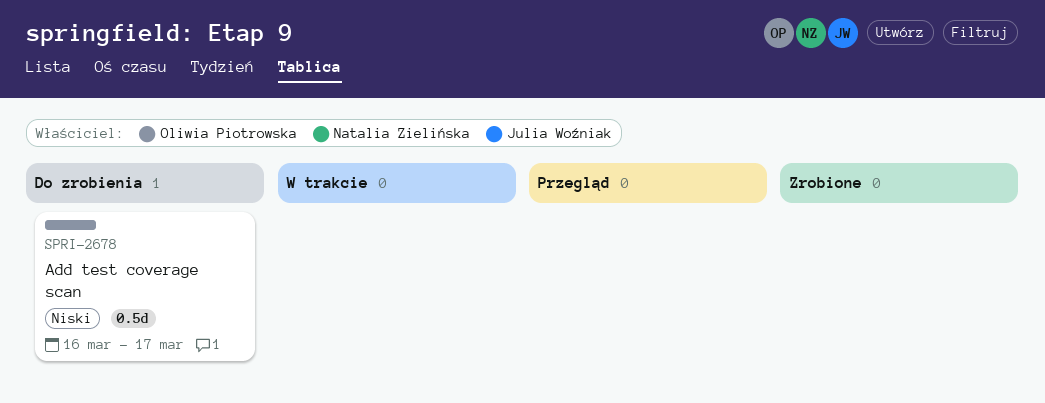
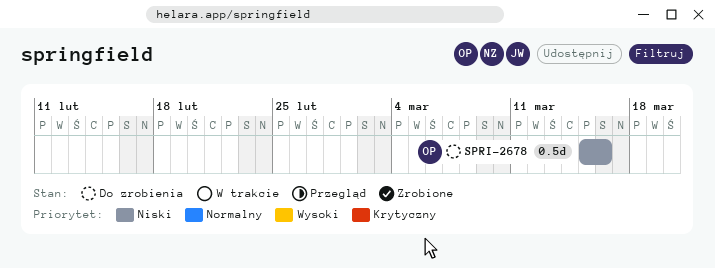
SPRI-2678, start: Mar 16 -> Mar 15
SPRI-2678, due: Mar 17 -> Mar 16

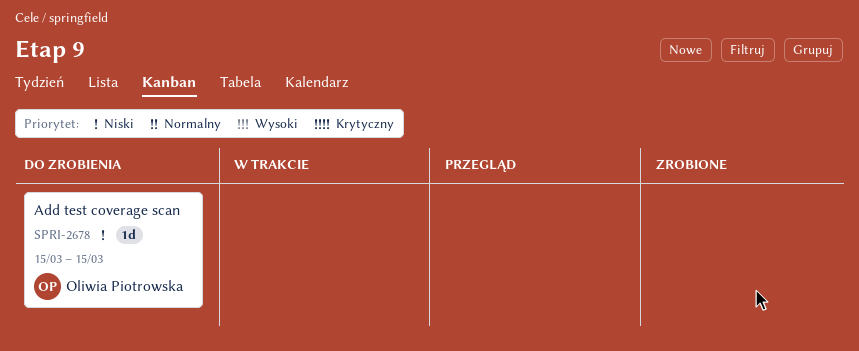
SPRI-2678, estimate: 0.5d -> 1d
SPRI-2678, due: Mar 16 -> Mar 15

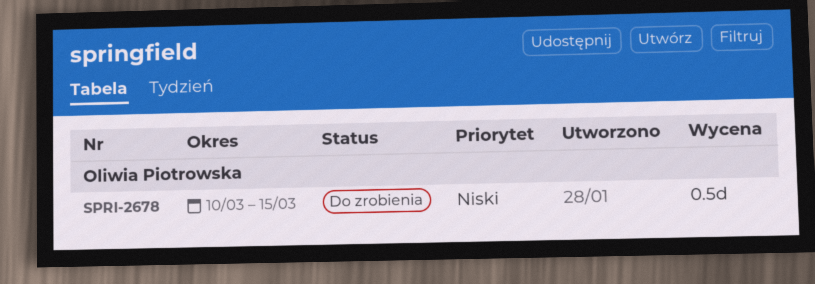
SPRI-2678, estimate: 1d -> 0.5d
SPRI-2678, start: Mar 15 -> Mar 10

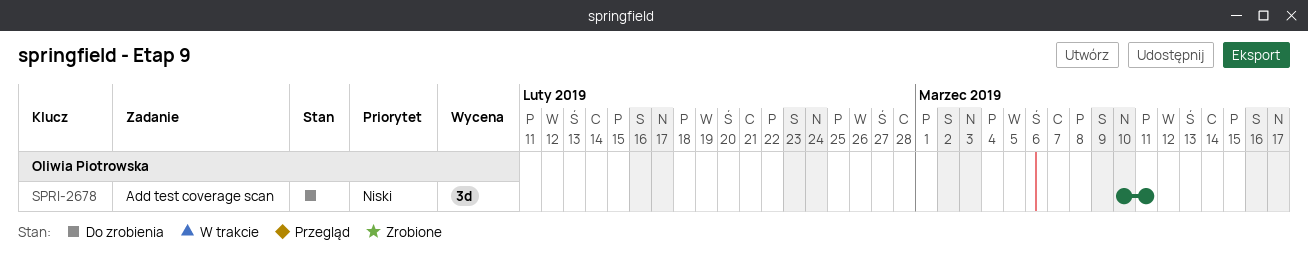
SPRI-2678, estimate: 0.5d -> 3d
SPRI-2678, due: Mar 15 -> Mar 11

